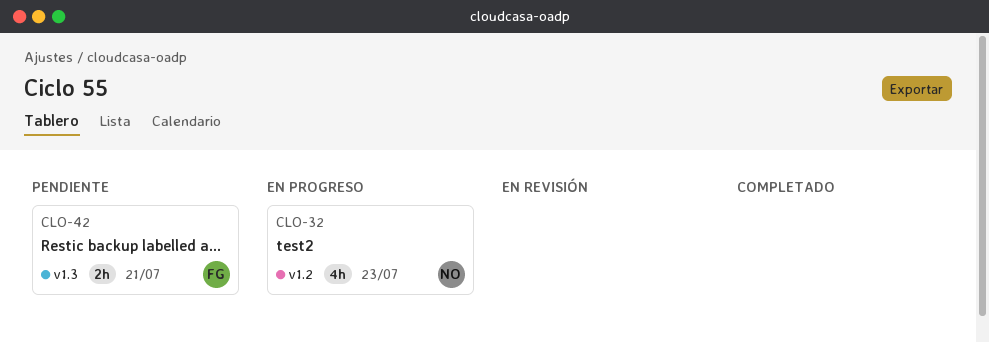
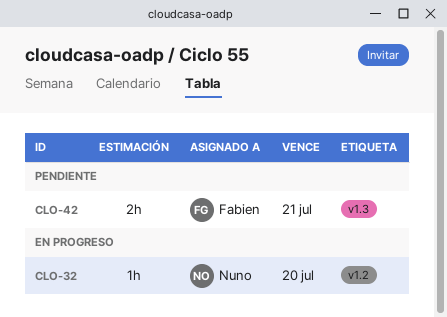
CLO-32, estimate: 4h -> 1h
CLO-32, due: Jul 23 -> Jul 20

